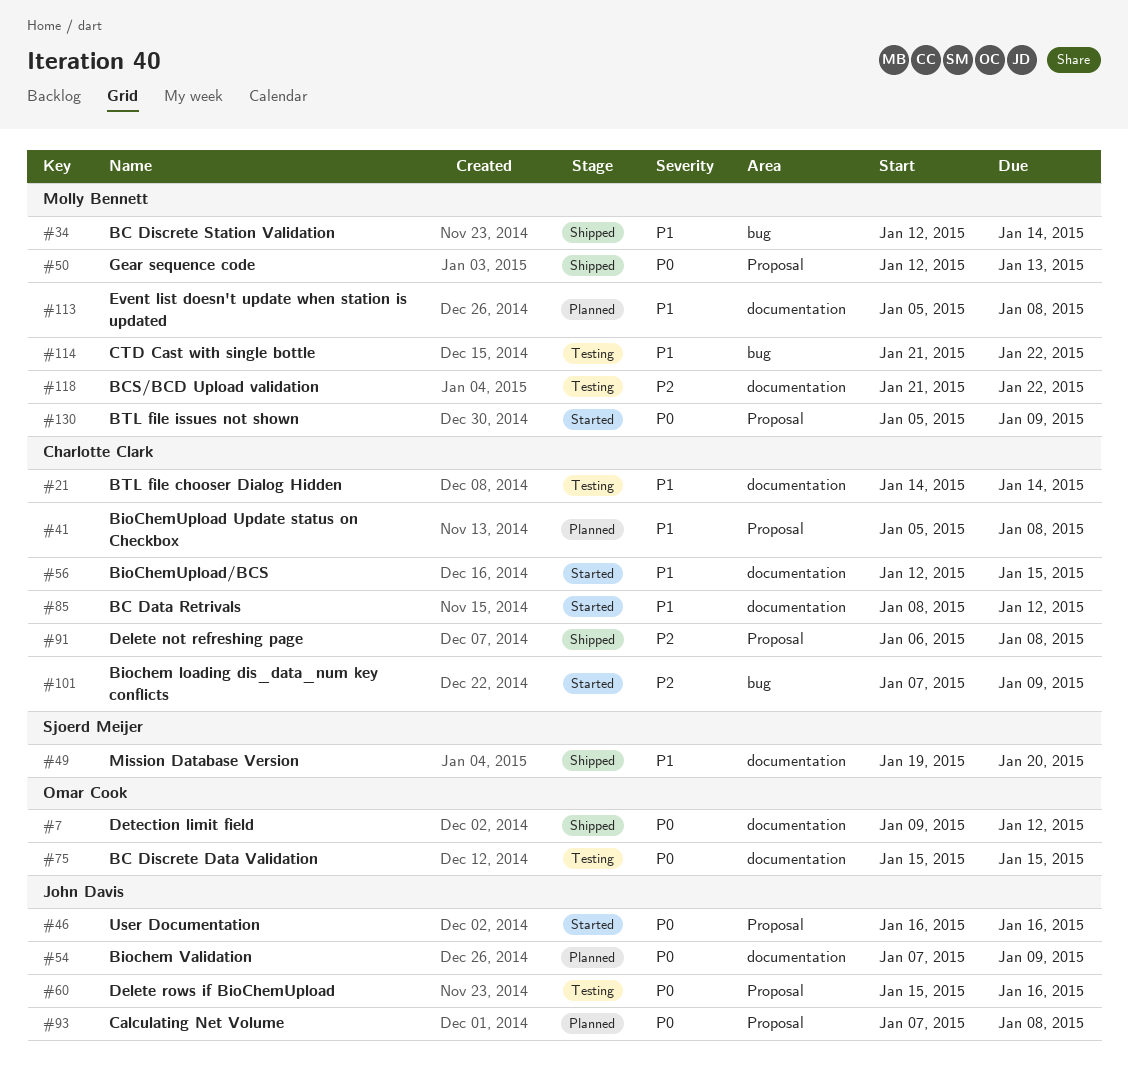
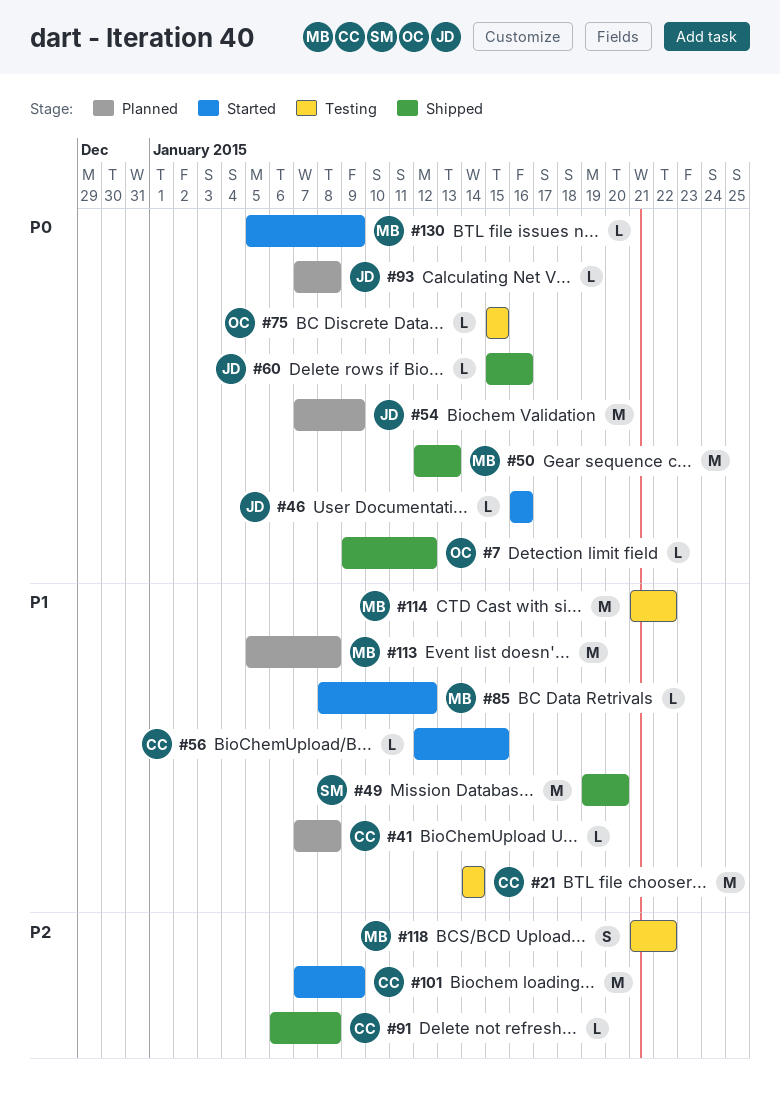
#34: present -> none
#41, start: Jan 5 -> Jan 7
#60, status: Testing -> Shipped
#85, owner: Charlotte Clark -> Molly Bennett

